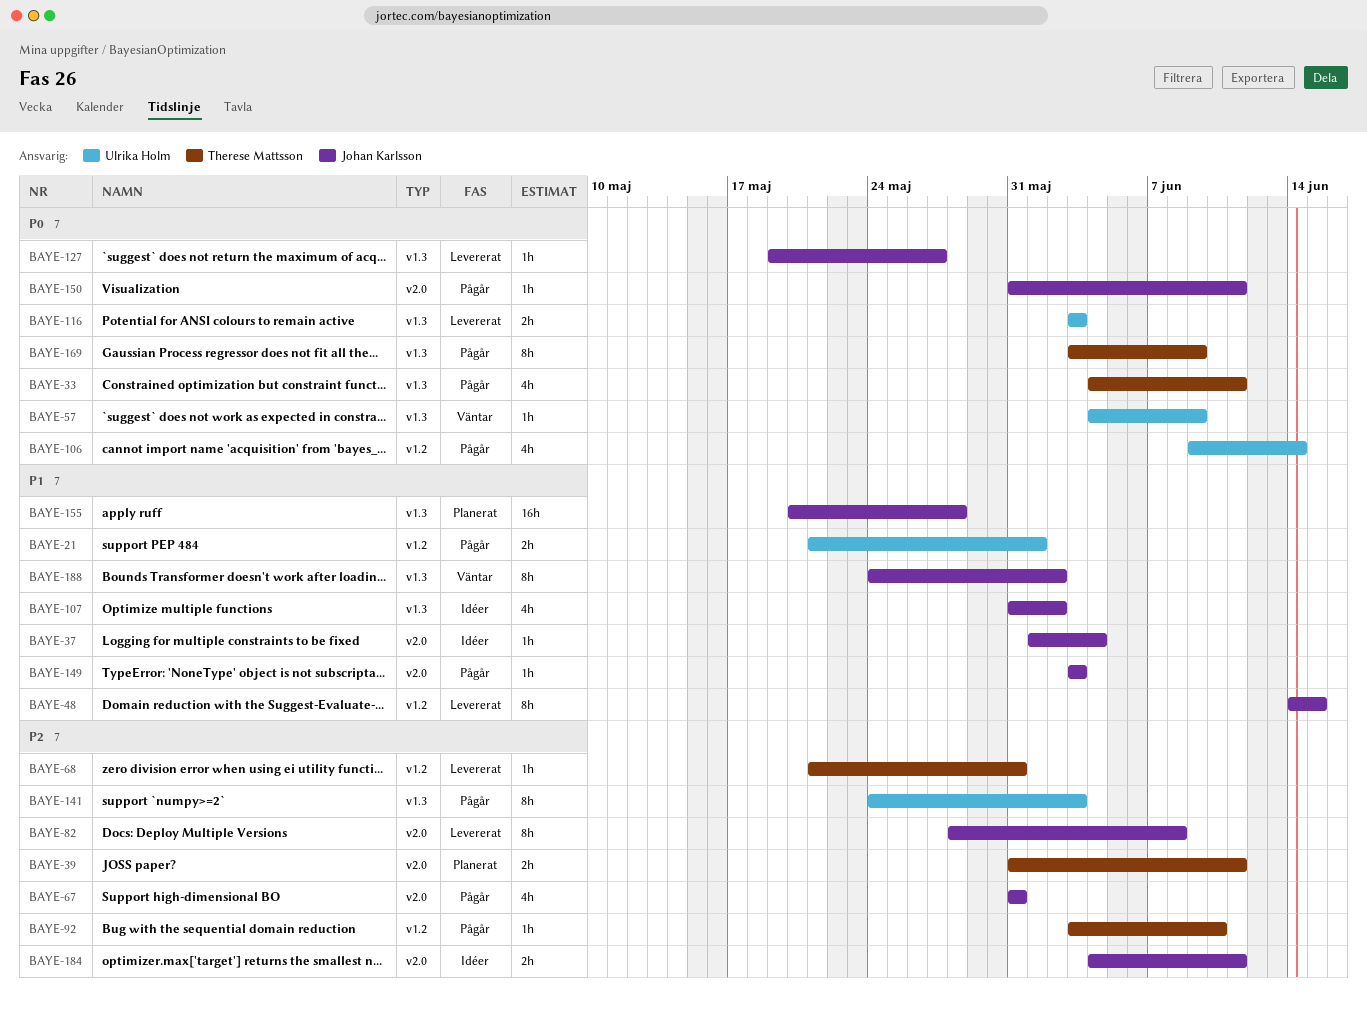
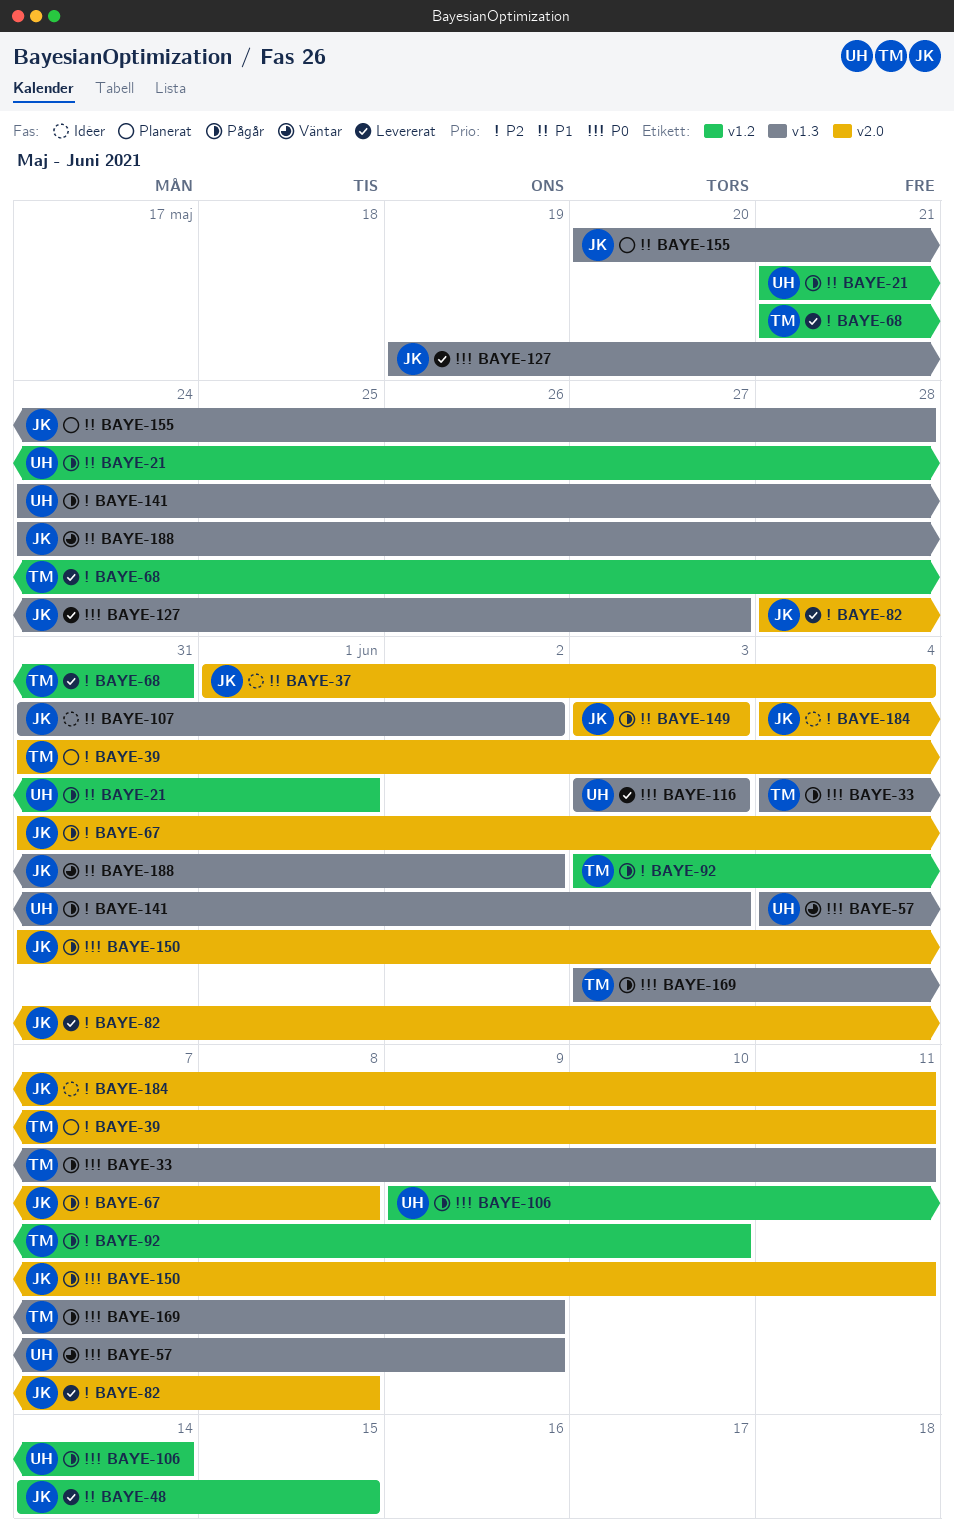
BAYE-67, due: May 31 -> Jun 8

